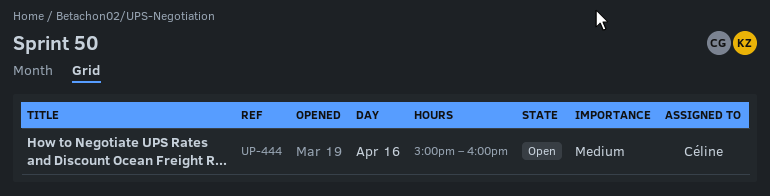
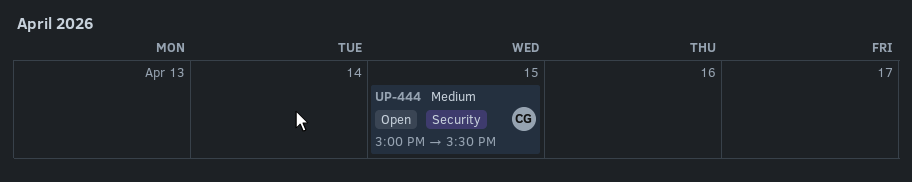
UP-444, day: Apr 16 -> Apr 15
UP-444, ends: 16:00 -> 15:30

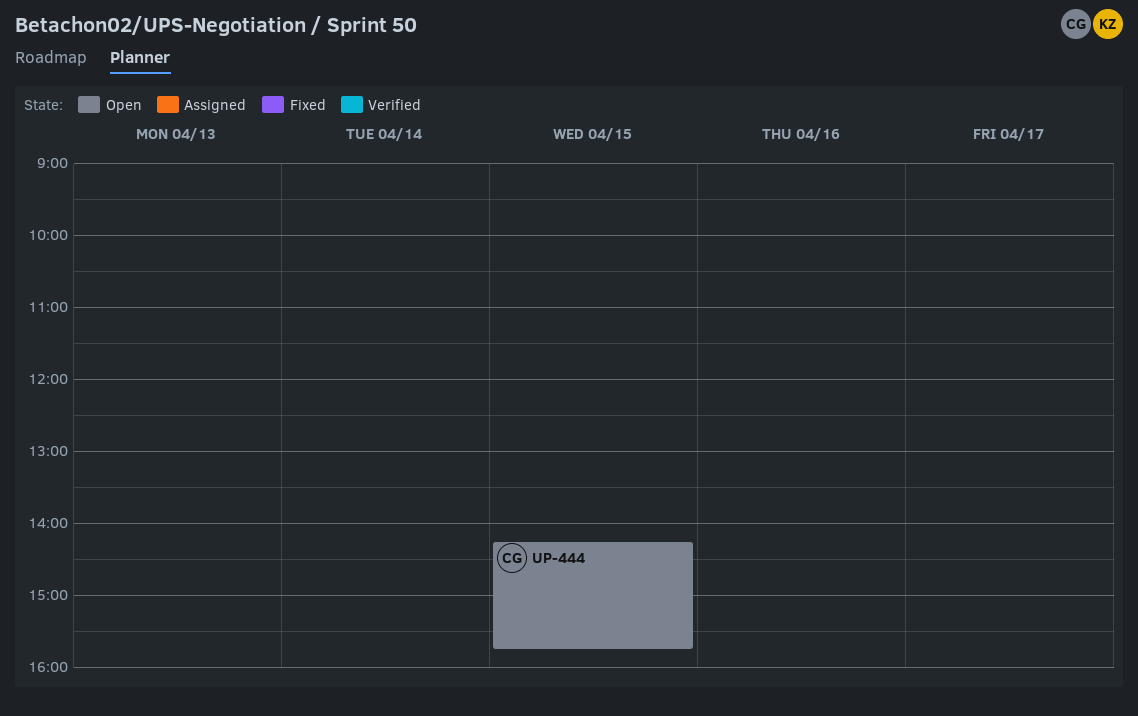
UP-444, begins: 15:00 -> 14:15
UP-444, ends: 15:30 -> 15:45

